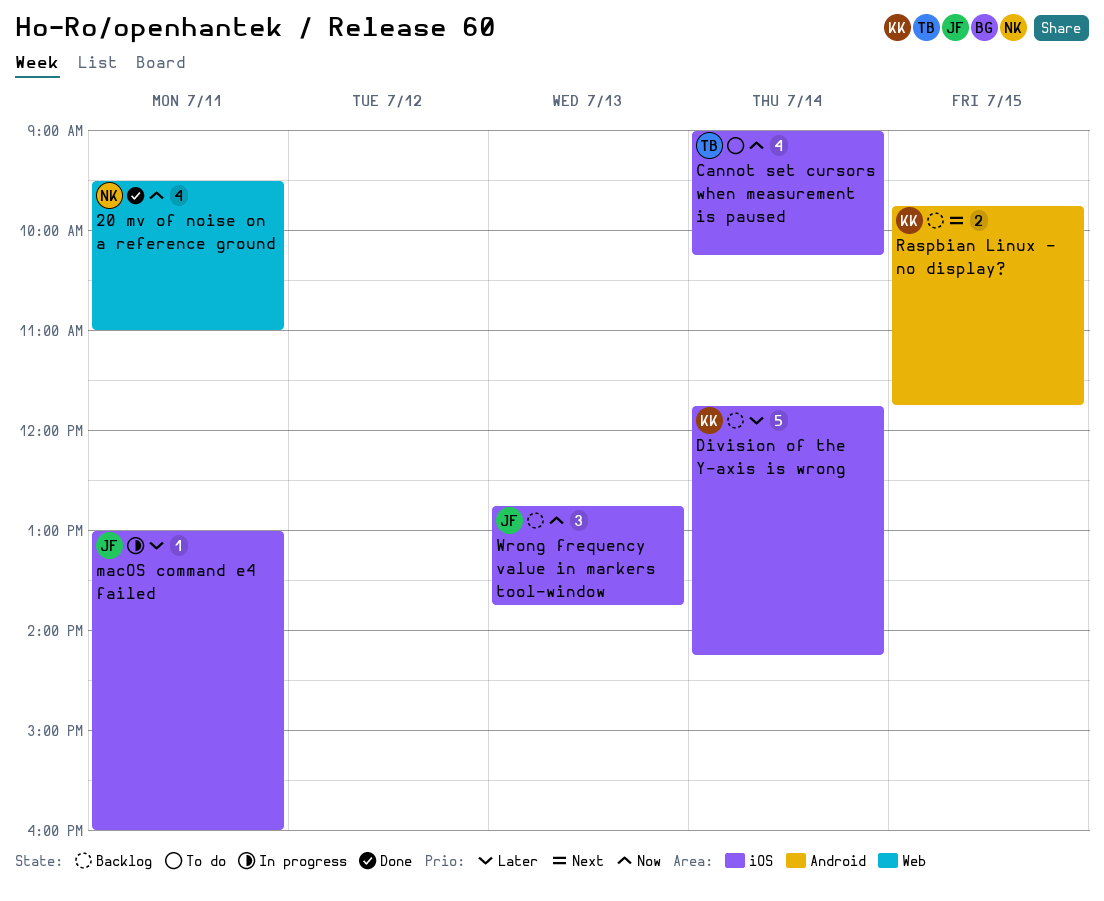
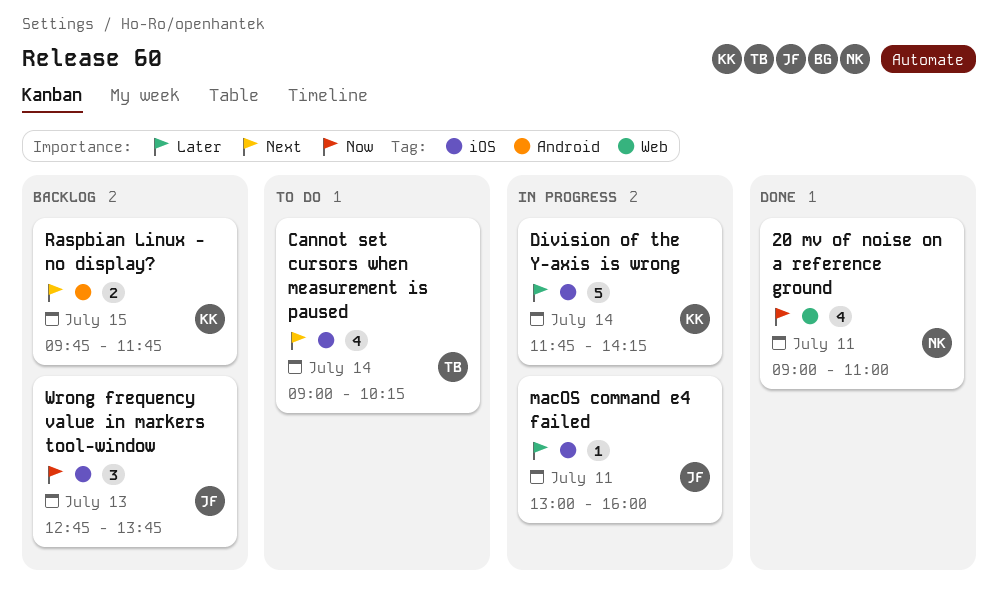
20 mv of noise on a reference ground, begins: 09:30 -> 09:00
Cannot set cursors when measurement is paused, priority: Now -> Next
Division of the Y-axis is wrong, status: Backlog -> In progress

